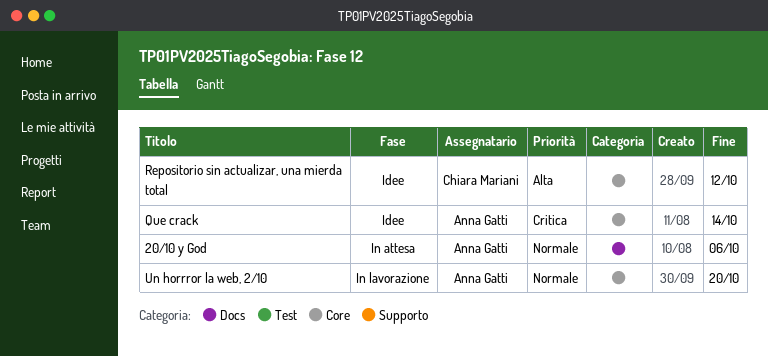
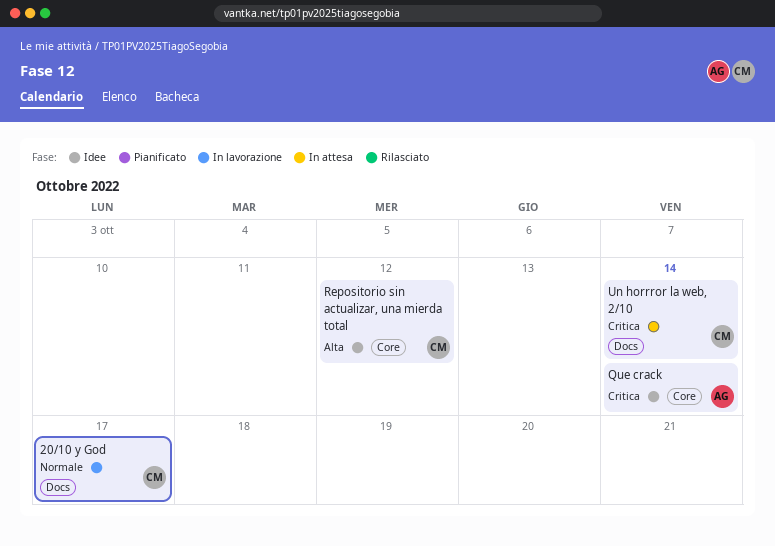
20/10 y God, status: In attesa -> In lavorazione
20/10 y God, owner: Anna Gatti -> Chiara Mariani
20/10 y God, due: Oct 6 -> Oct 17
Un horrror la web, 2/10, status: In lavorazione -> In attesa
Un horrror la web, 2/10, owner: Anna Gatti -> Chiara Mariani
Un horrror la web, 2/10, priority: Normale -> Critica
Un horrror la web, 2/10, label: Core -> Docs
Un horrror la web, 2/10, due: Oct 20 -> Oct 14

